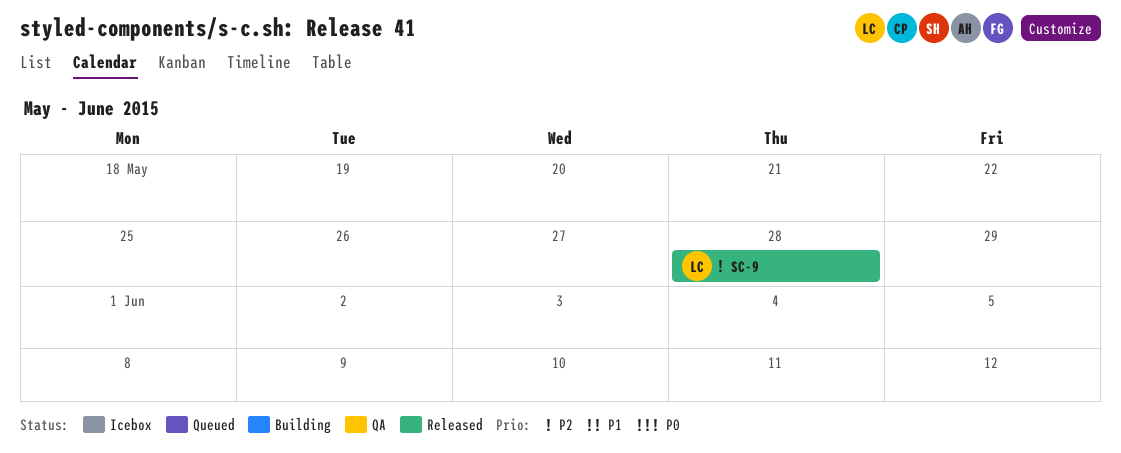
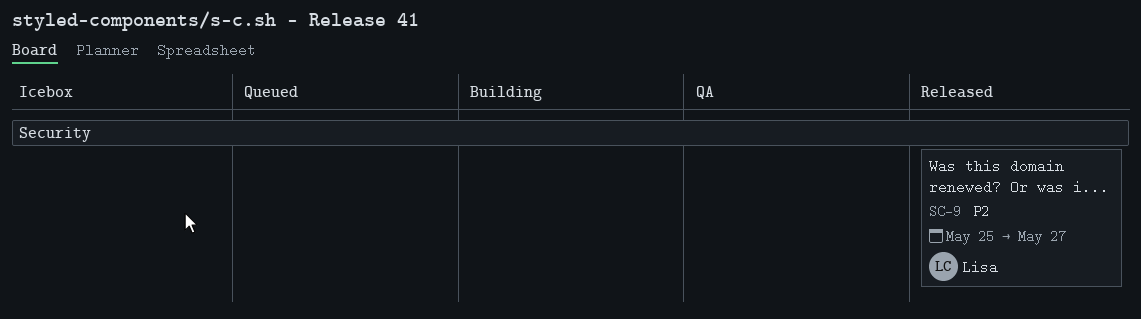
SC-9, start: May 28 -> May 25
SC-9, due: May 28 -> May 27

